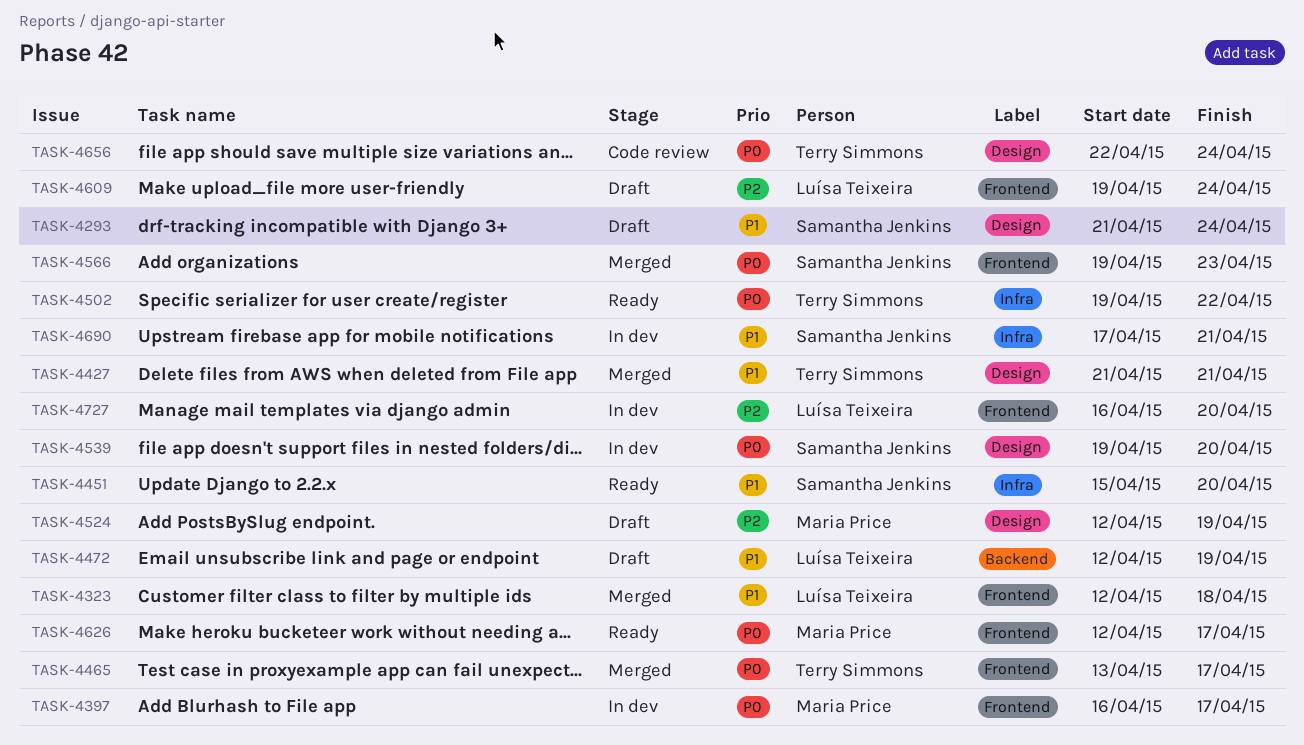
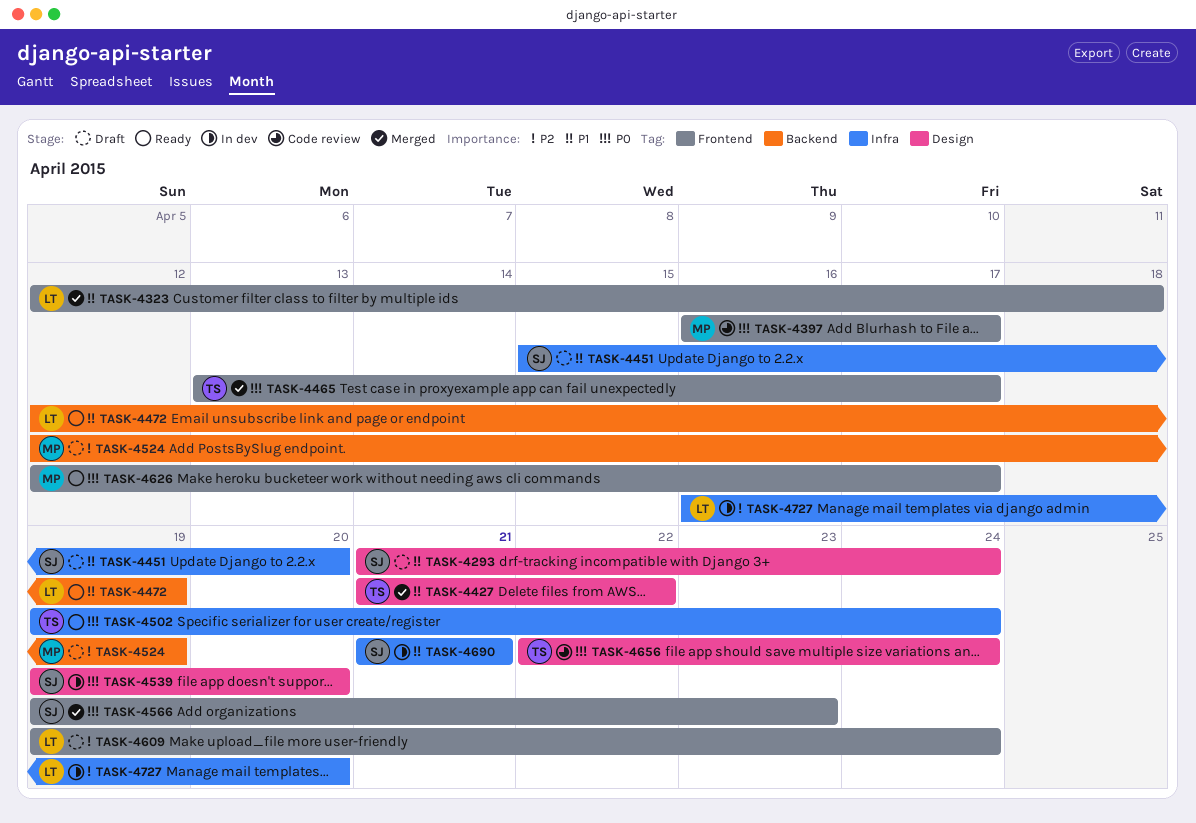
TASK-4397, status: In dev -> Code review
TASK-4427, due: Apr 21 -> Apr 22
TASK-4451, status: Ready -> Draft
TASK-4472, status: Draft -> Ready
TASK-4502, due: Apr 22 -> Apr 24
TASK-4524, label: Design -> Backend
TASK-4690, start: Apr 17 -> Apr 21
TASK-4727, label: Frontend -> Infra

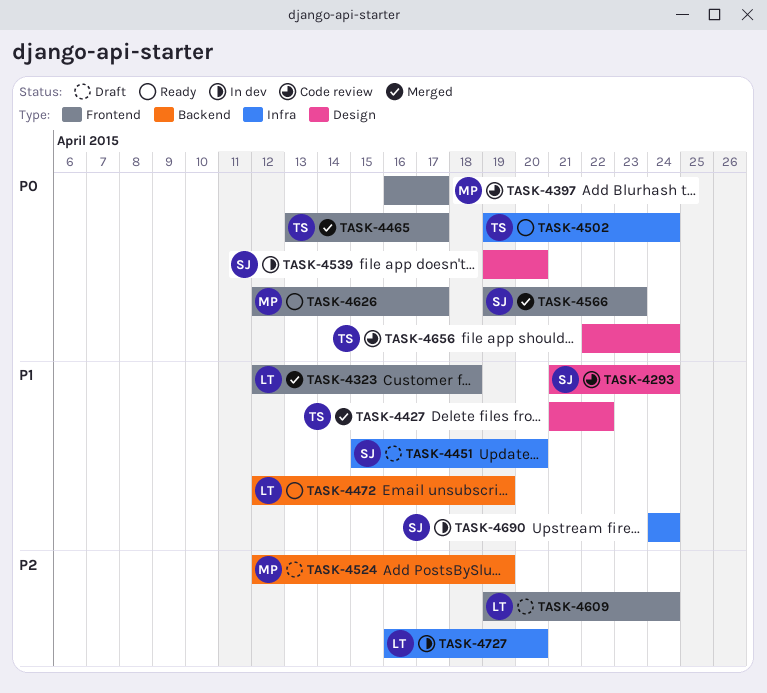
TASK-4293, status: Draft -> Code review
TASK-4690, start: Apr 21 -> Apr 24
TASK-4690, due: Apr 21 -> Apr 24

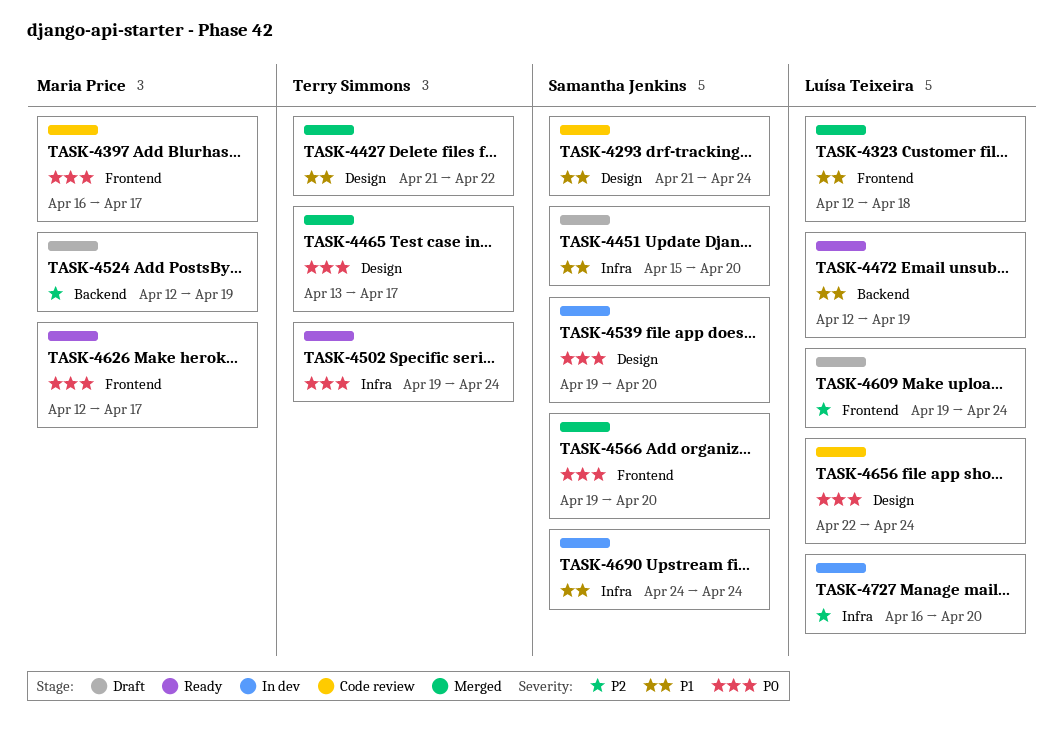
TASK-4465, label: Frontend -> Design
TASK-4566, due: Apr 23 -> Apr 20
TASK-4656, owner: Terry Simmons -> Luísa Teixeira

